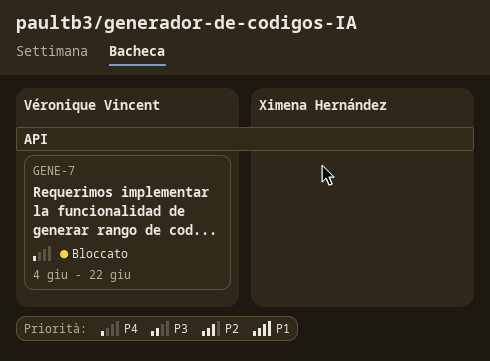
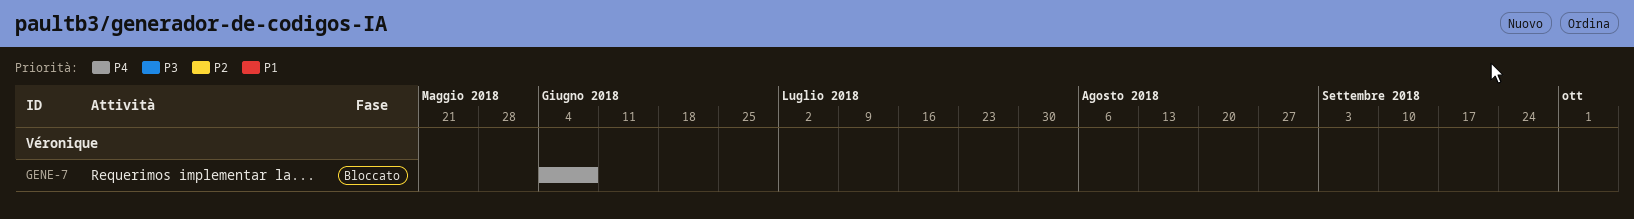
GENE-7, due: Jun 22 -> Jun 8

